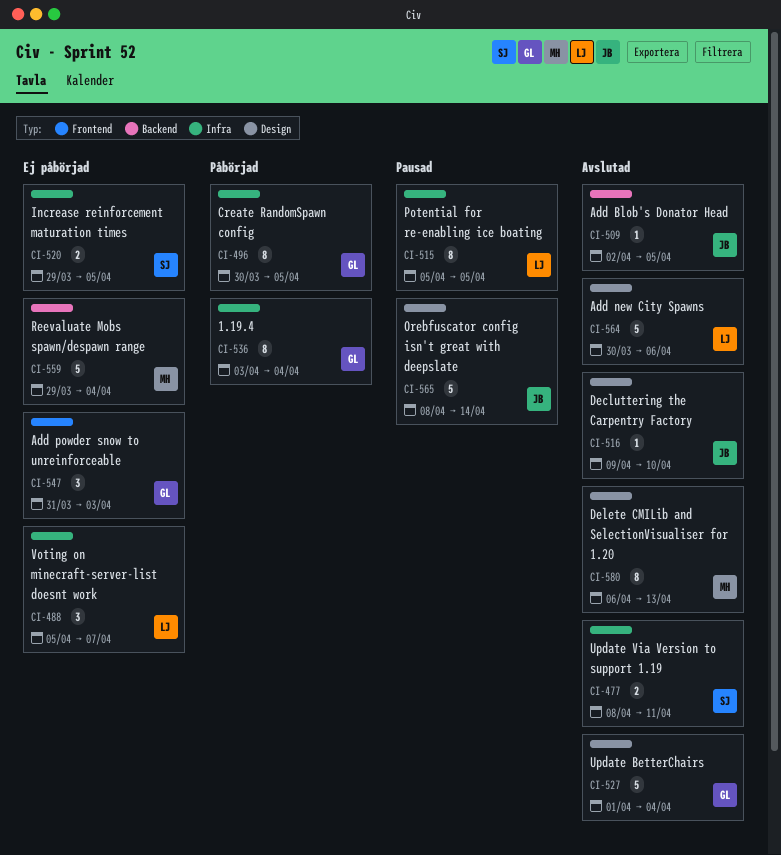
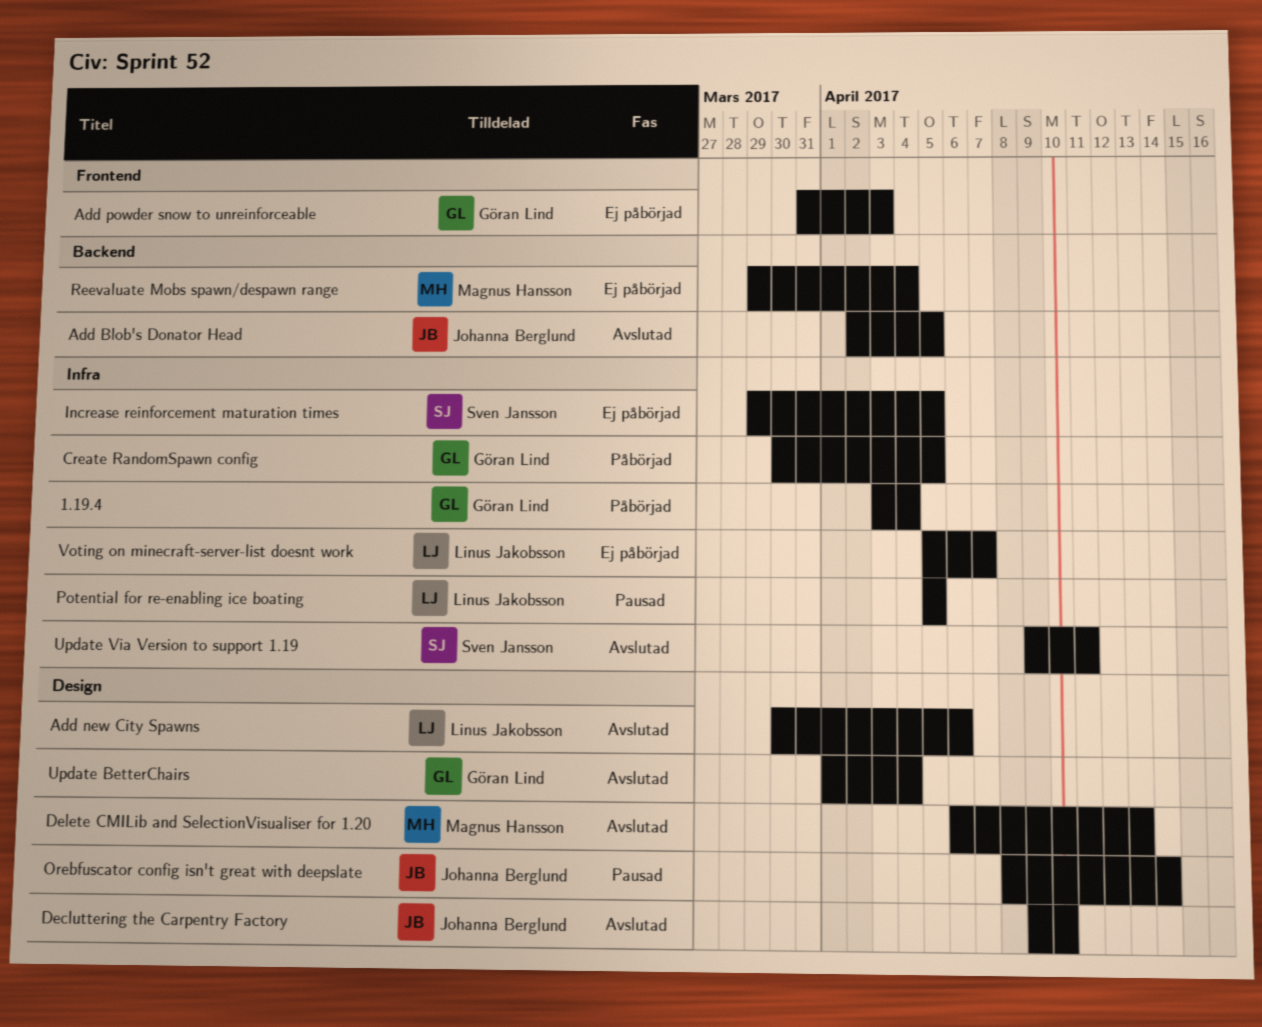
Update Via Version to support 1.19, start: Apr 8 -> Apr 9

